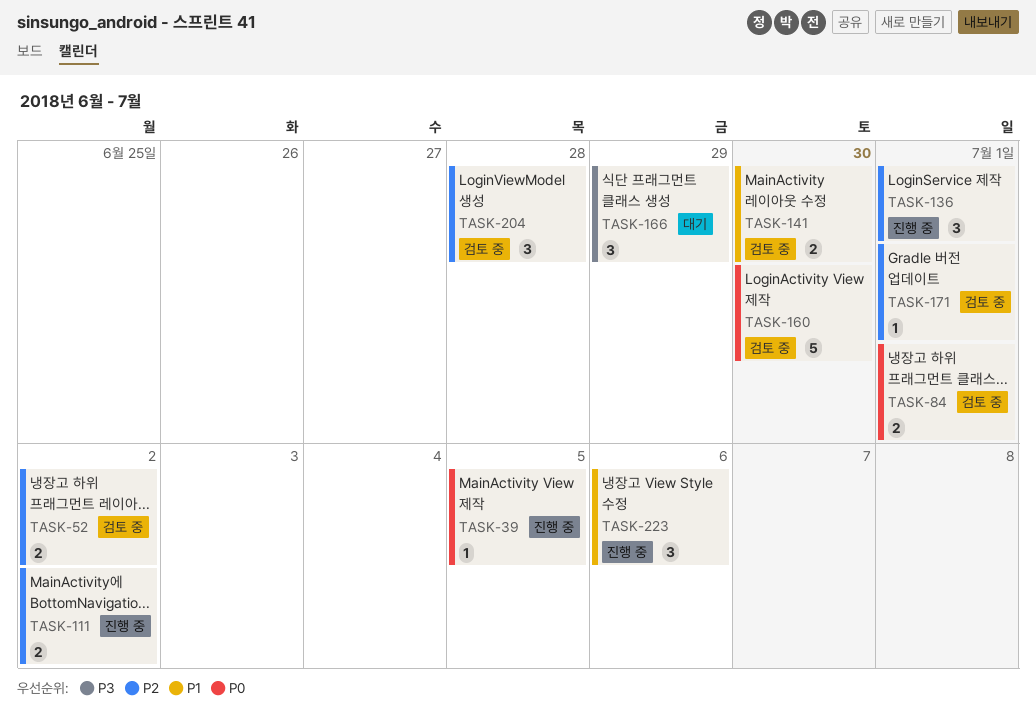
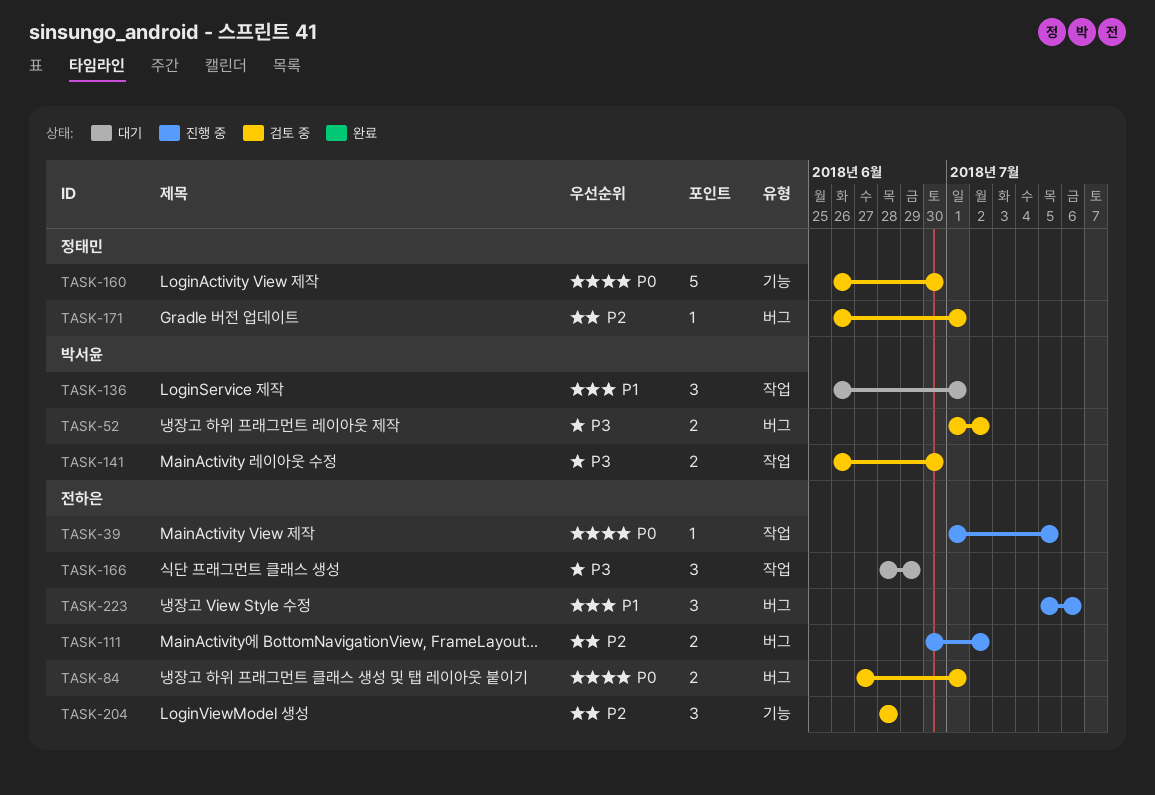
TASK-52, priority: P2 -> P3
TASK-136, status: 진행 중 -> 대기
TASK-136, priority: P2 -> P1
TASK-141, priority: P1 -> P3

